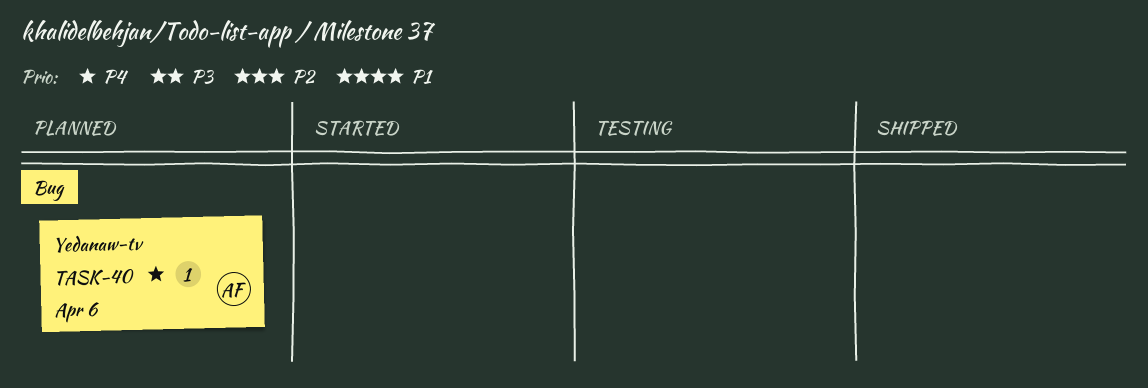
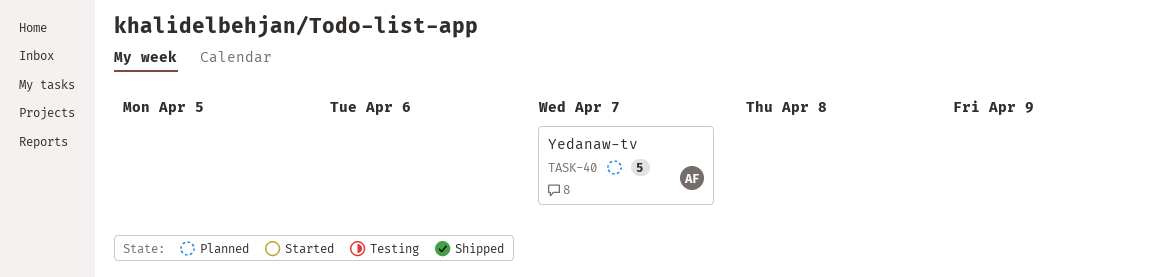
TASK-40, estimate: 1 -> 5
TASK-40, due: Apr 6 -> Apr 7

